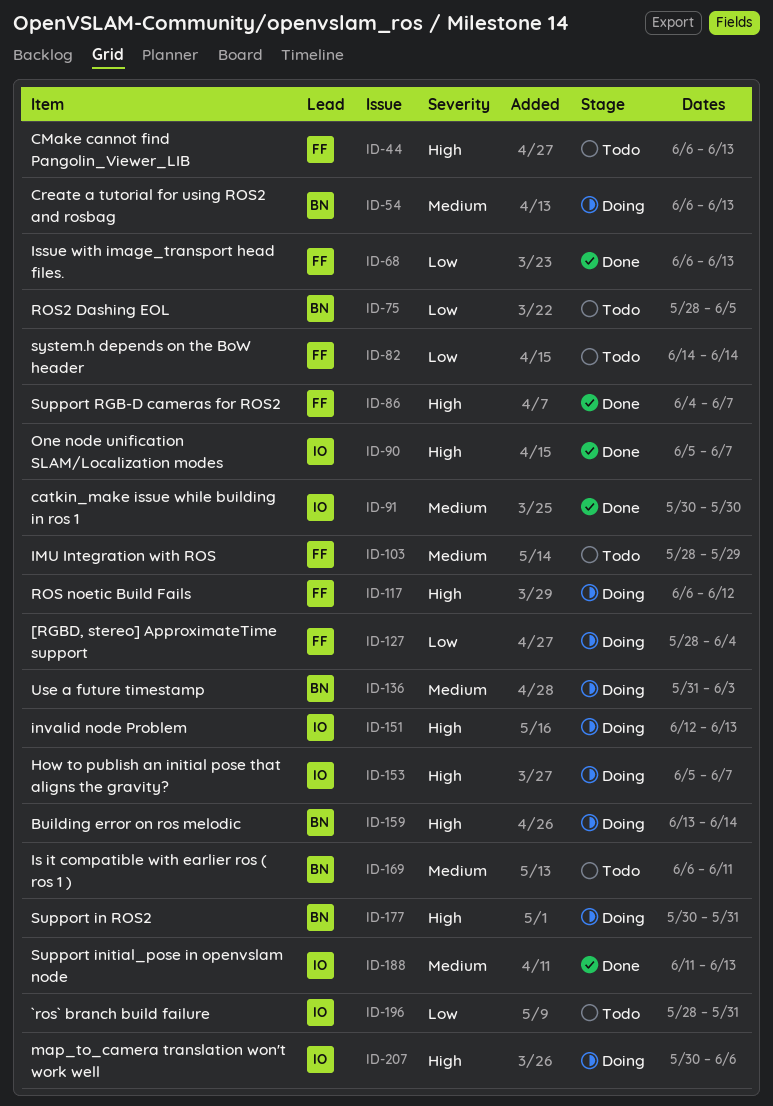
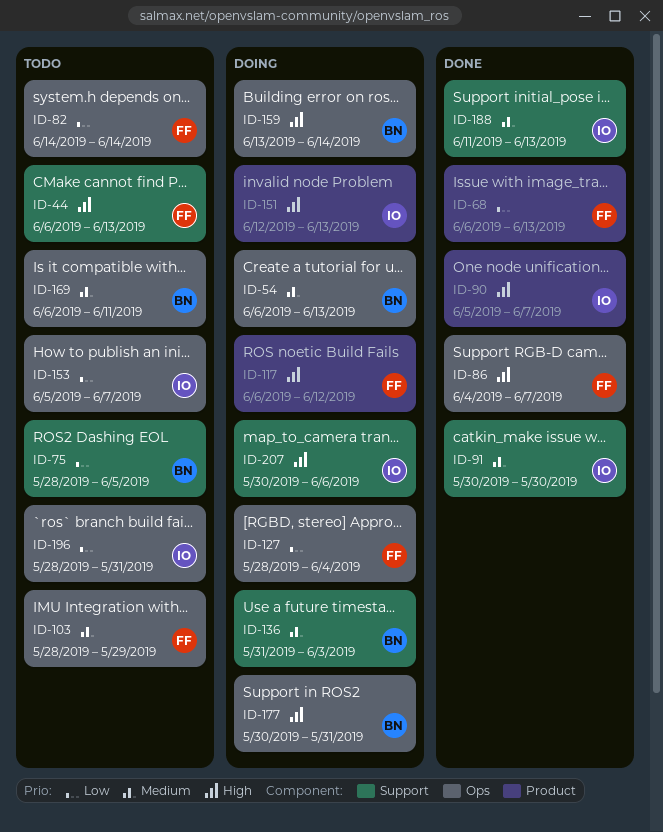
ID-153, status: Doing -> Todo
ID-153, priority: High -> Low

